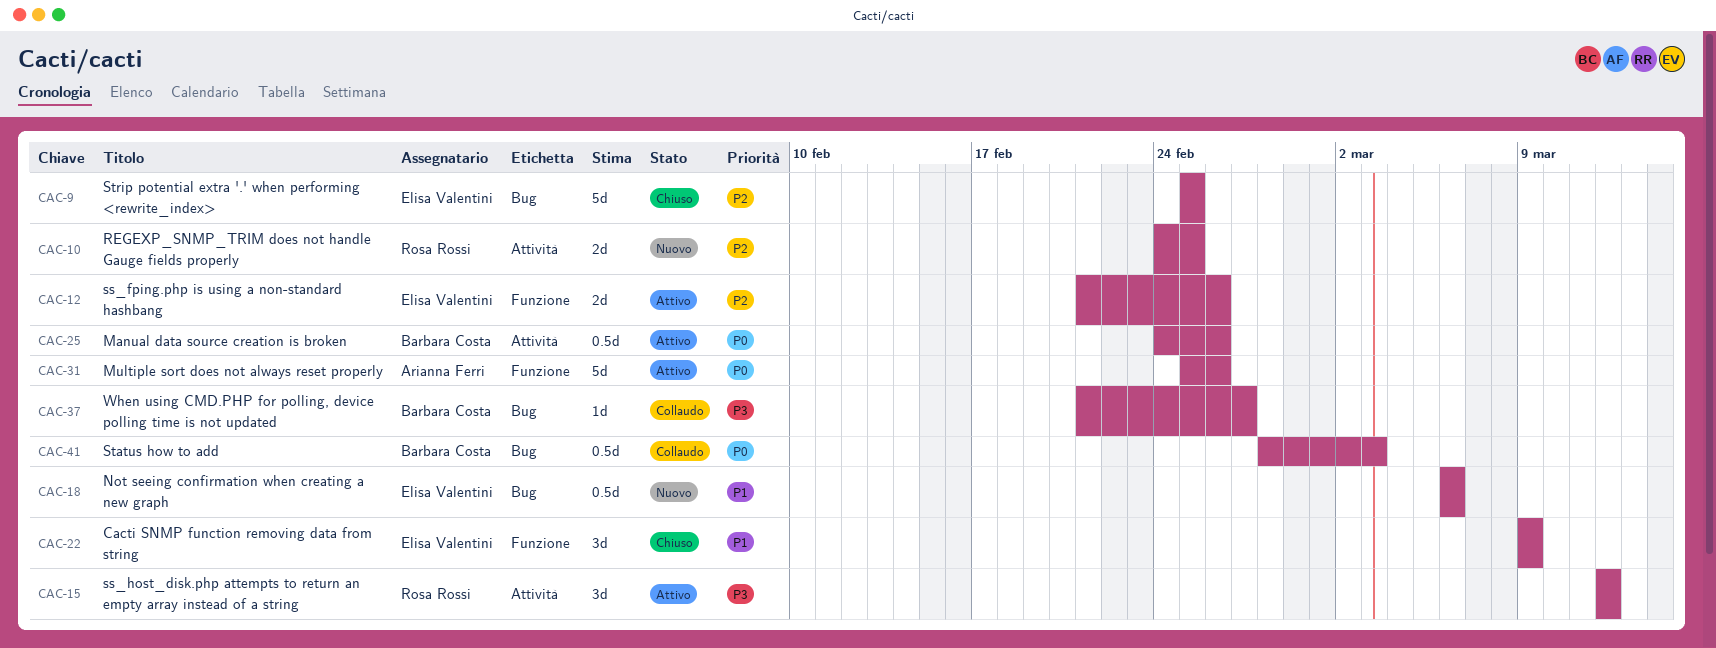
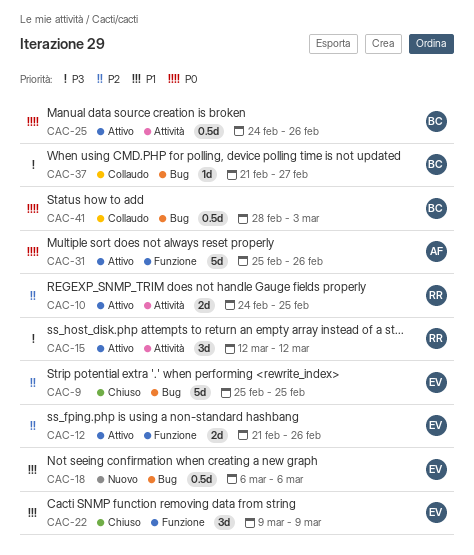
CAC-10, status: Nuovo -> Attivo

